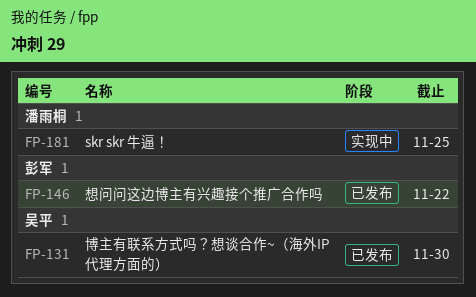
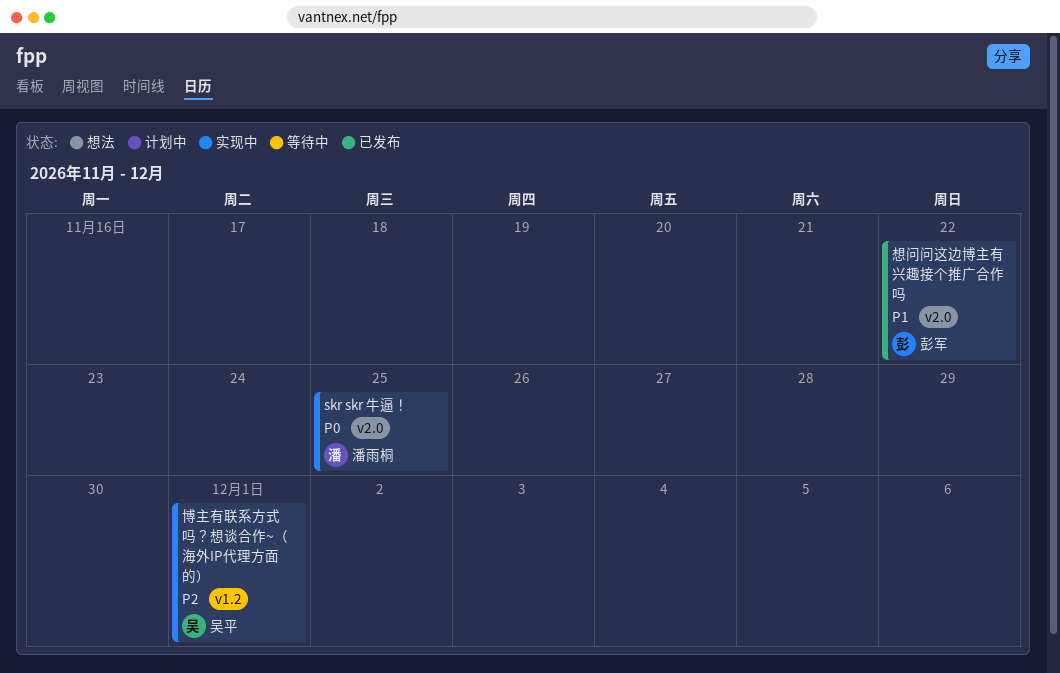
博主有联系方式吗？想谈合作~（海外IP代理方面的）, status: 已发布 -> 实现中
博主有联系方式吗？想谈合作~（海外IP代理方面的）, due: Nov 30 -> Dec 1

